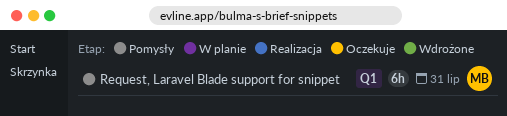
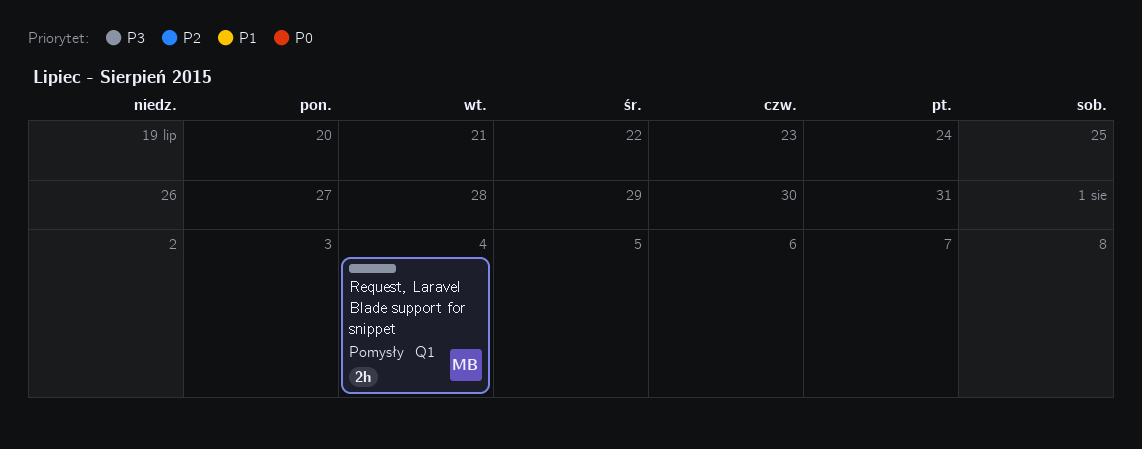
Request, Laravel Blade support for snippet, estimate: 6h -> 2h
Request, Laravel Blade support for snippet, due: Jul 31 -> Aug 4

